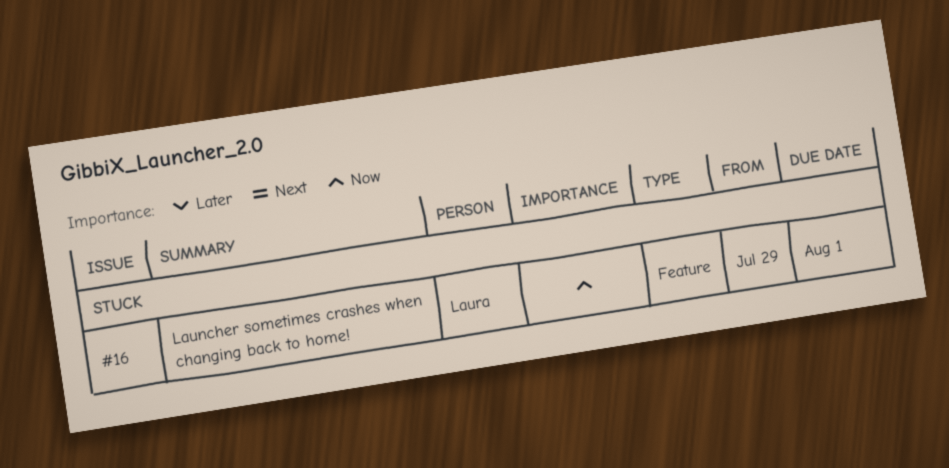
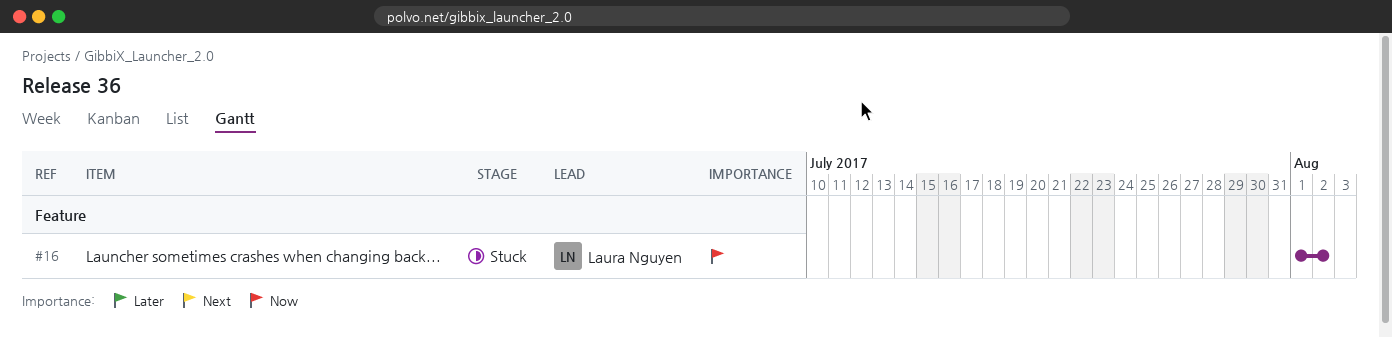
#16, start: Jul 29 -> Aug 1
#16, due: Aug 1 -> Aug 2

